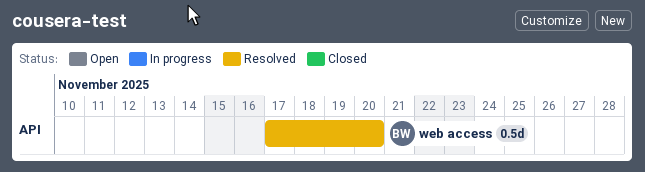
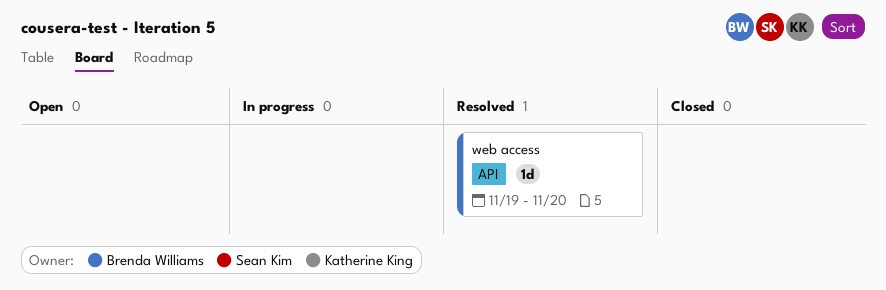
web access, estimate: 0.5d -> 1d
web access, start: Nov 17 -> Nov 19

